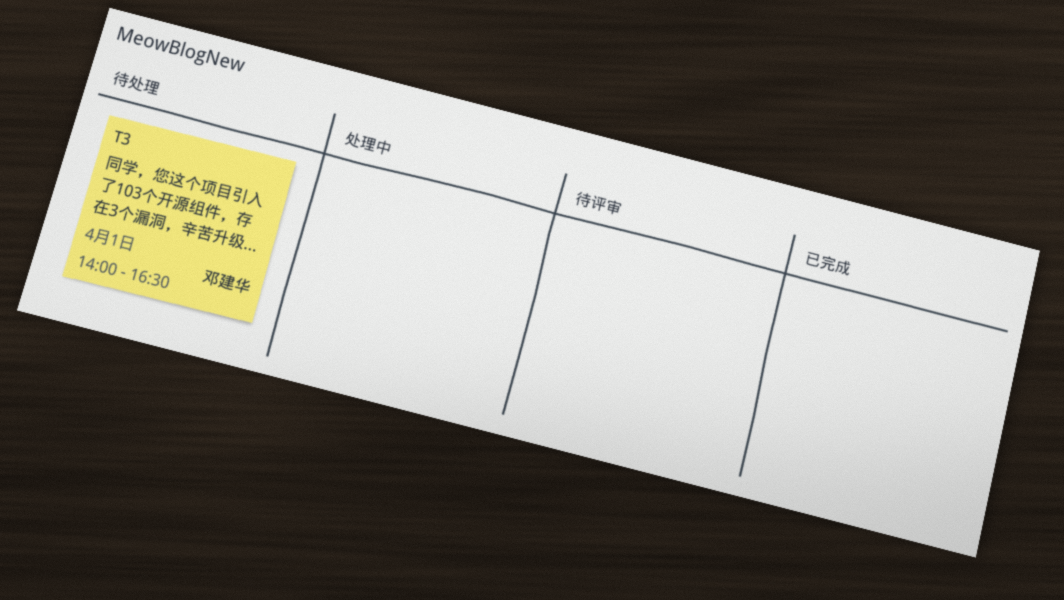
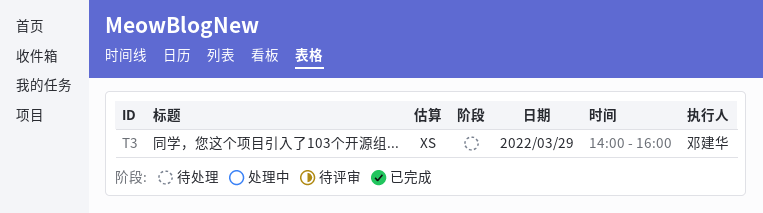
T3, day: Apr 1 -> Mar 29
T3, ends: 16:30 -> 16:00

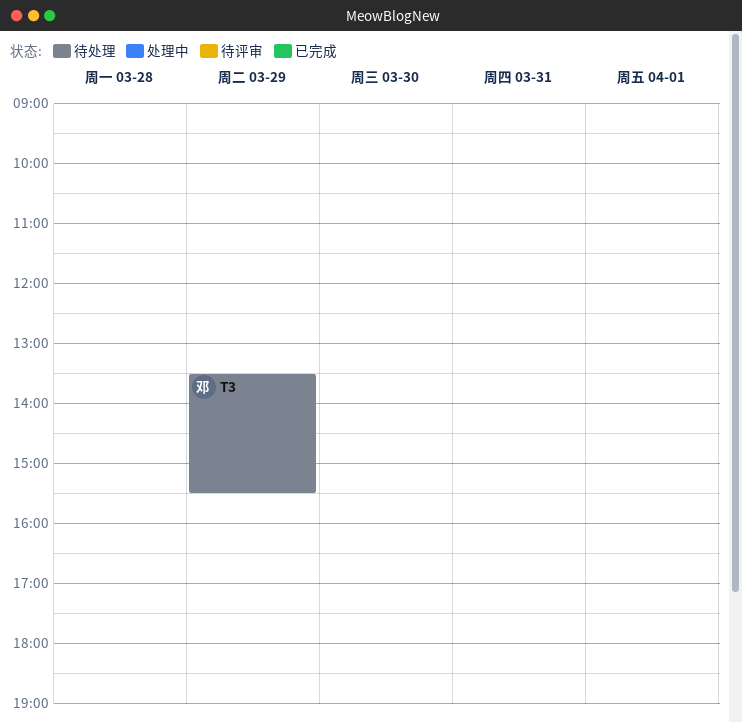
T3, begins: 14:00 -> 13:30
T3, ends: 16:00 -> 15:30

